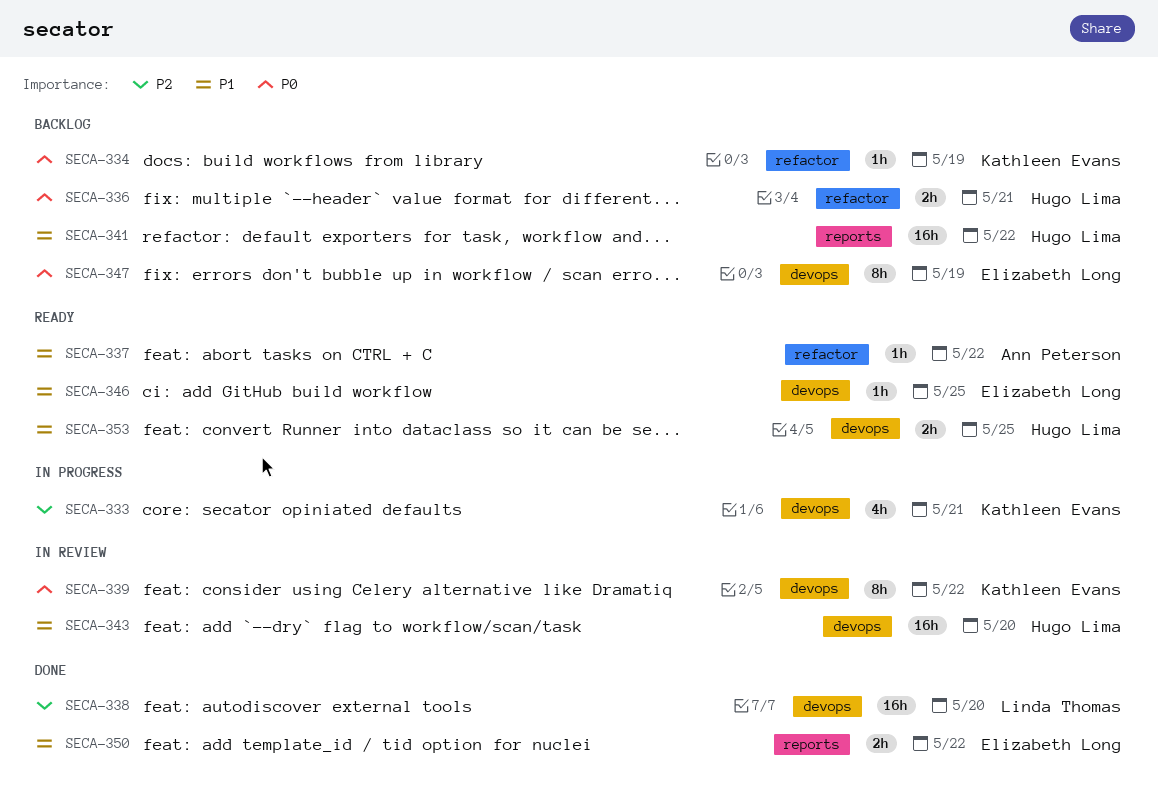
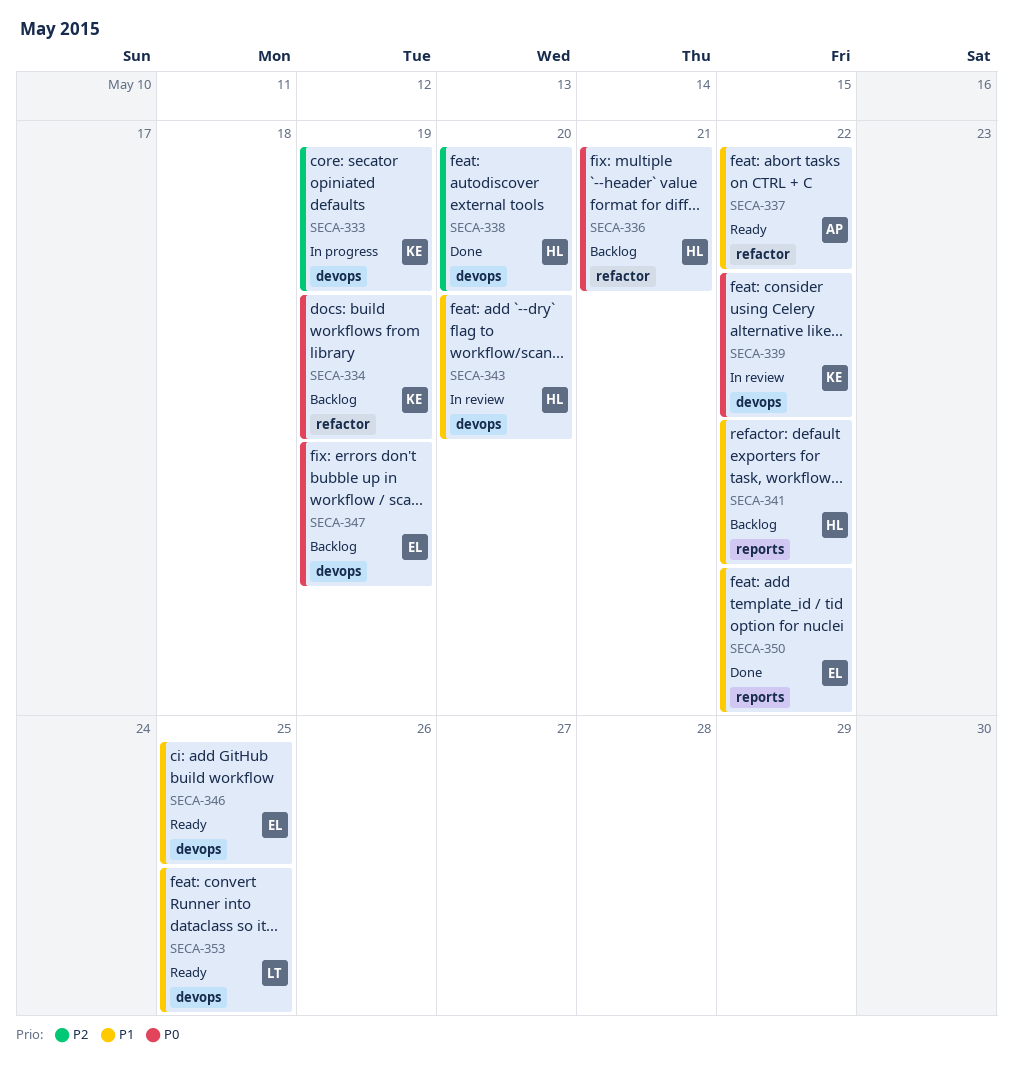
SECA-333, due: May 21 -> May 19
SECA-338, owner: Linda Thomas -> Hugo Lima
SECA-353, owner: Hugo Lima -> Linda Thomas

